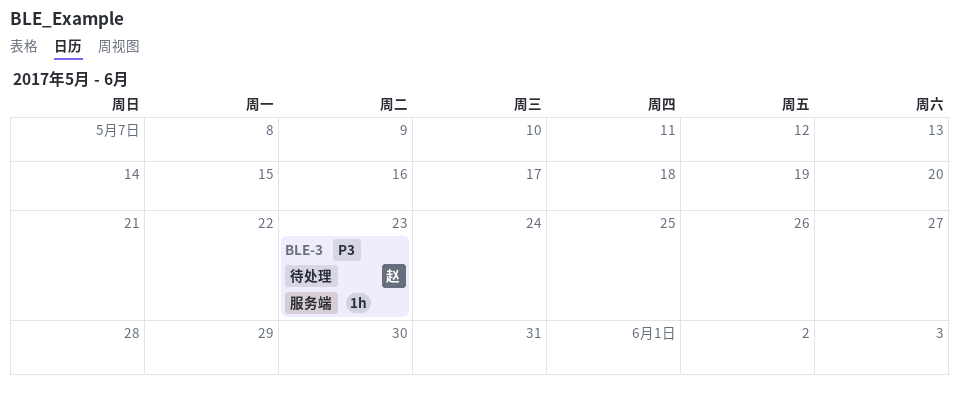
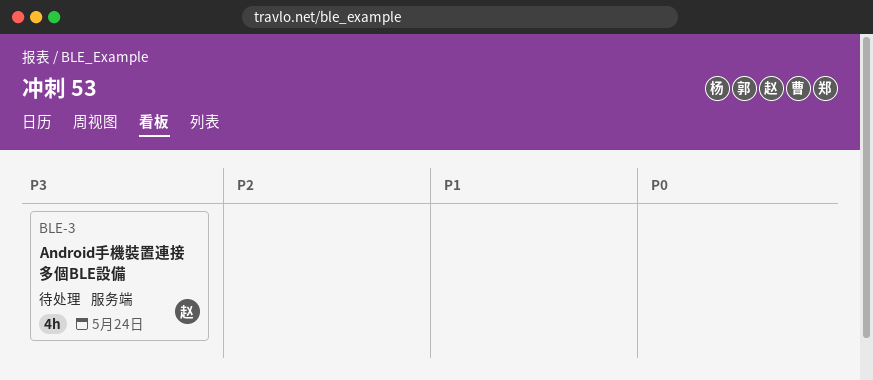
BLE-3, estimate: 1h -> 4h
BLE-3, due: May 23 -> May 24

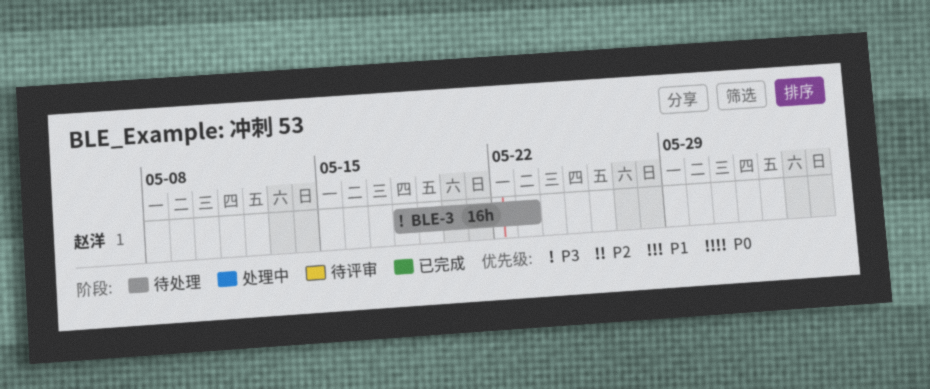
BLE-3, estimate: 4h -> 16h
BLE-3, due: May 24 -> May 23

